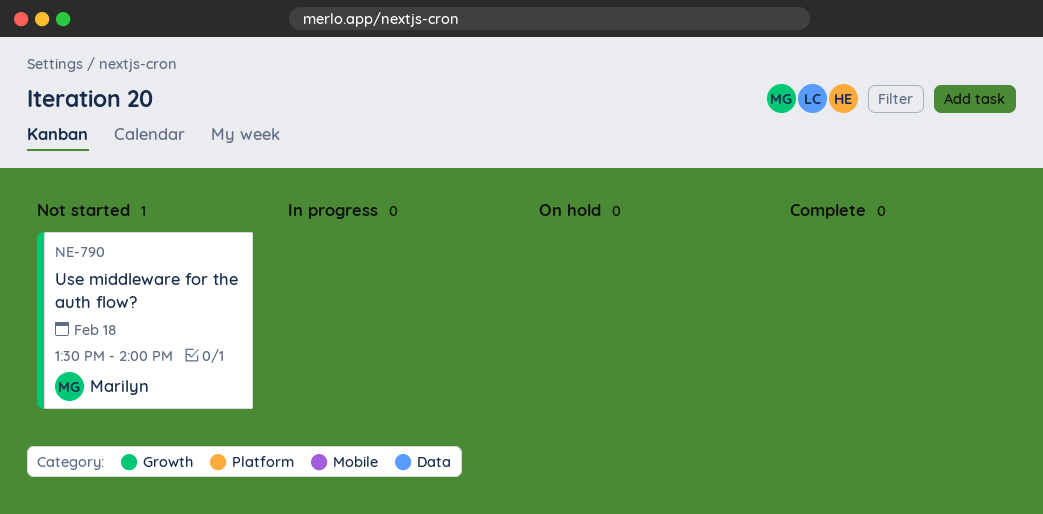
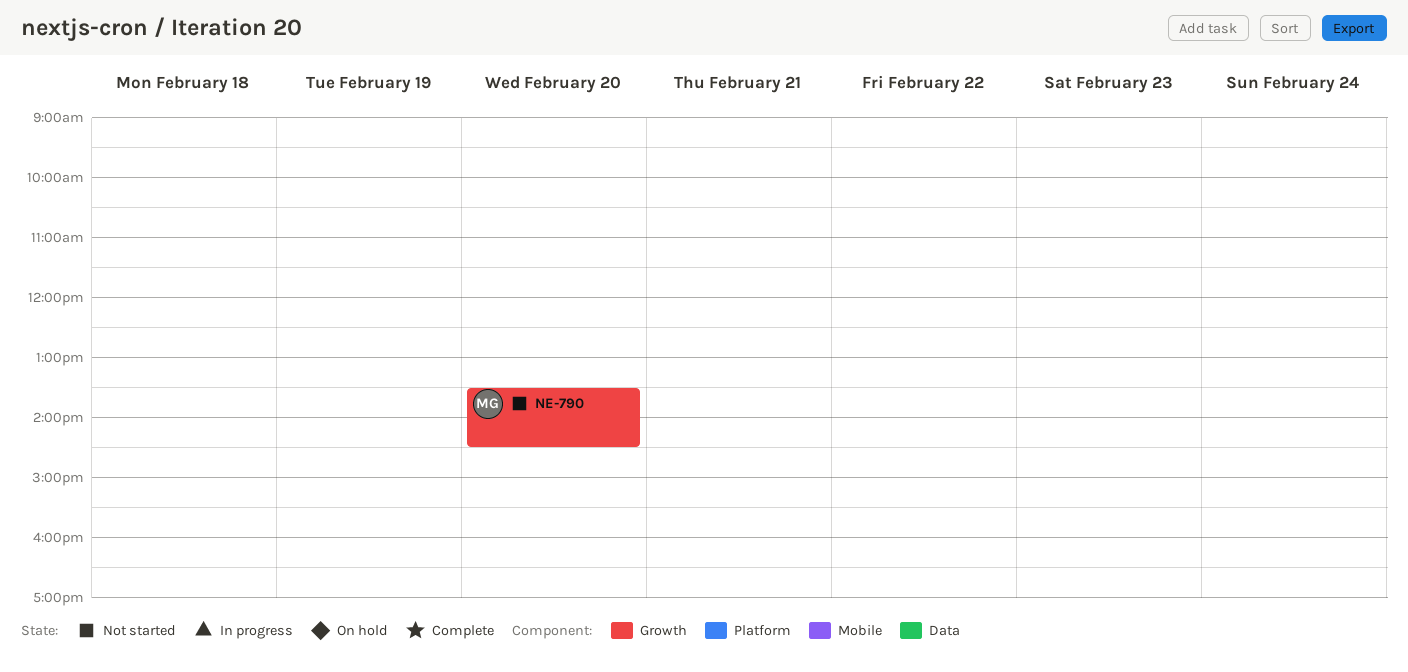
NE-790, day: Feb 18 -> Feb 20
NE-790, ends: 14:00 -> 14:30

